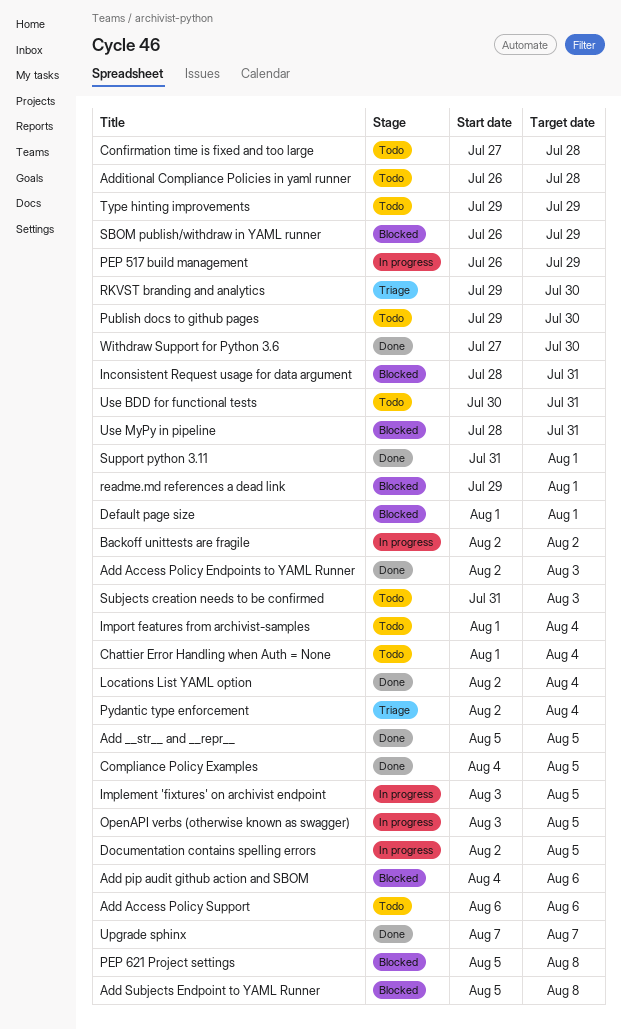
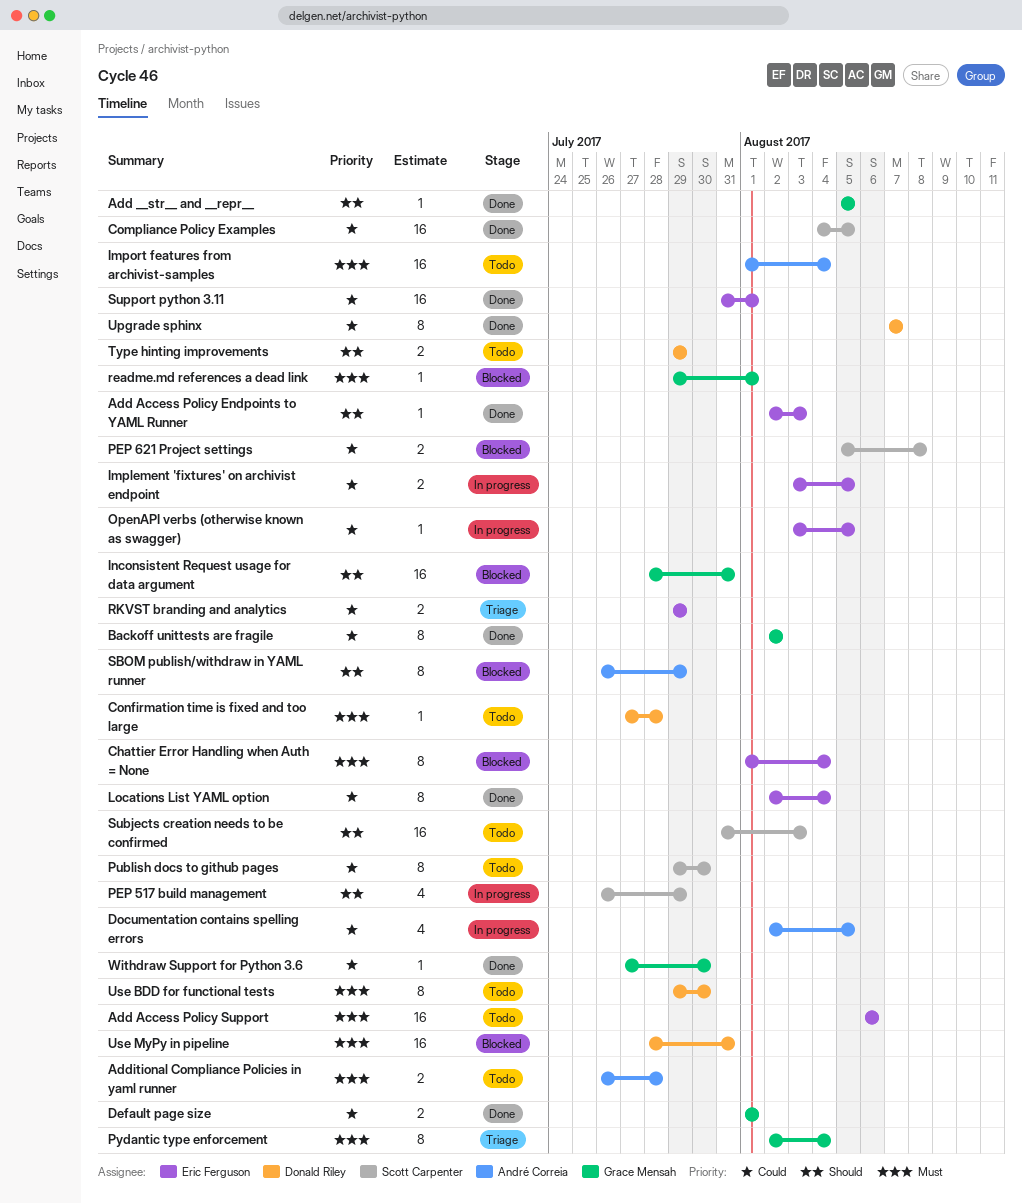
Add pip audit github action and SBOM: present -> none
Add Subjects Endpoint to YAML Runner: present -> none
Backoff unittests are fragile, status: In progress -> Done
Chattier Error Handling when Auth = None, status: Todo -> Blocked
Default page size, status: Blocked -> Done
RKVST branding and analytics, due: Jul 30 -> Jul 29
Use BDD for functional tests, start: Jul 30 -> Jul 29
Use BDD for functional tests, due: Jul 31 -> Jul 30

